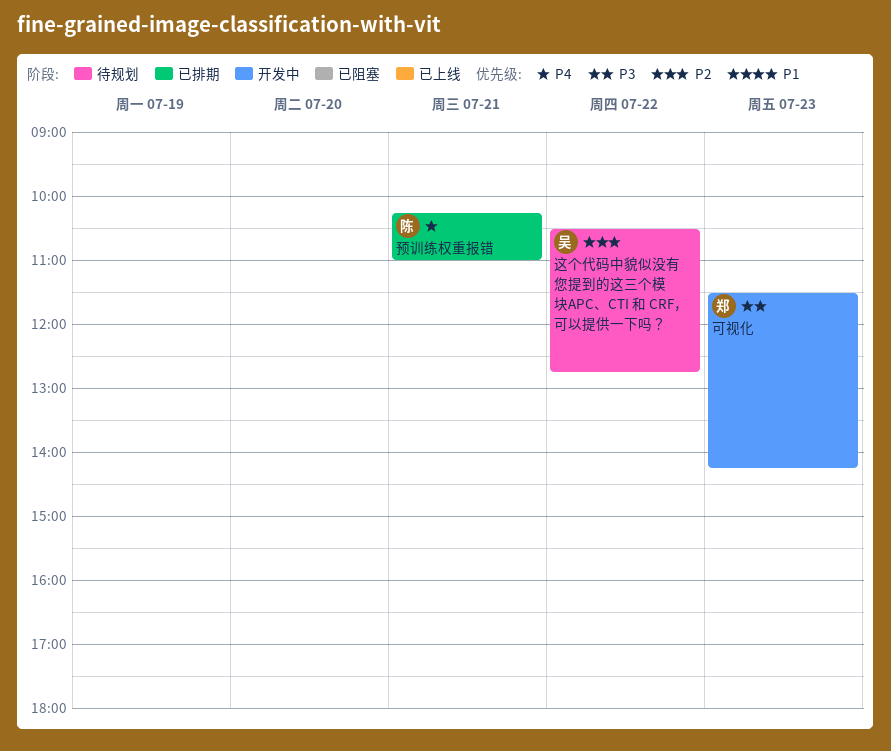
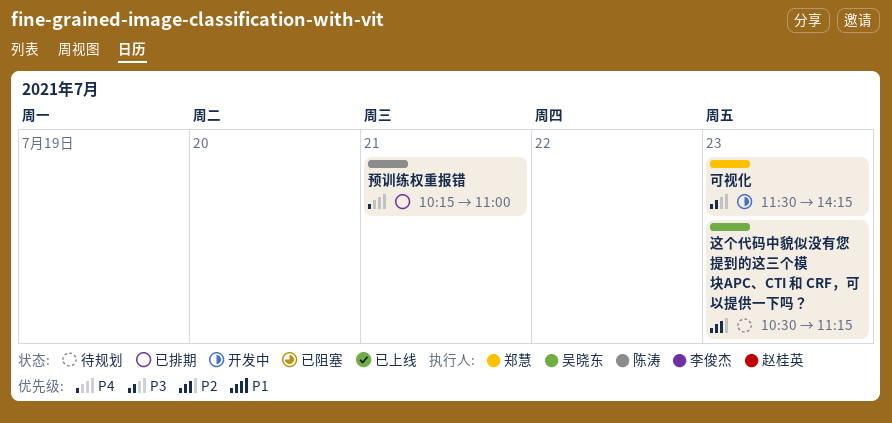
这个代码中貌似没有您提到的这三个模块APC、CTI 和 CRF，可以提供一下吗？, day: Jul 22 -> Jul 23
这个代码中貌似没有您提到的这三个模块APC、CTI 和 CRF，可以提供一下吗？, ends: 12:45 -> 11:15

